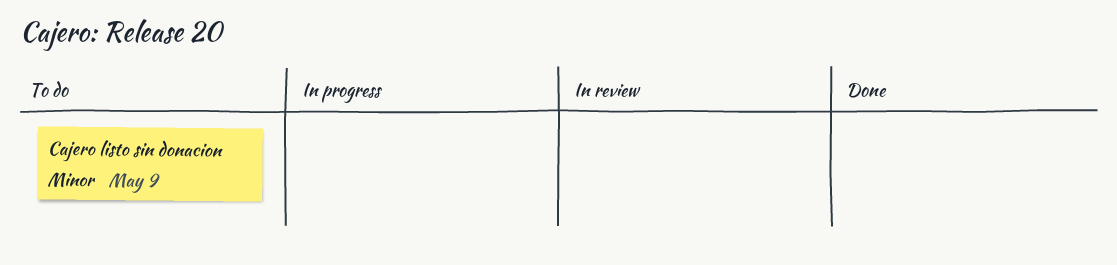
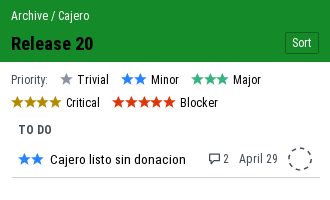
Cajero listo sin donacion, due: May 9 -> Apr 29

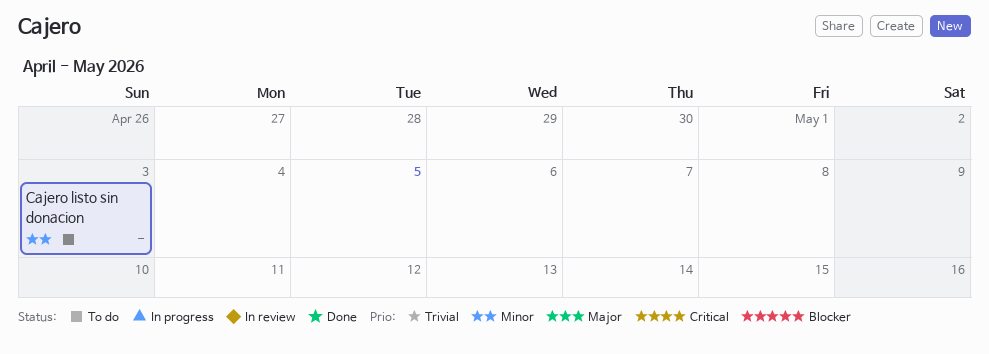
Cajero listo sin donacion, due: Apr 29 -> May 3

